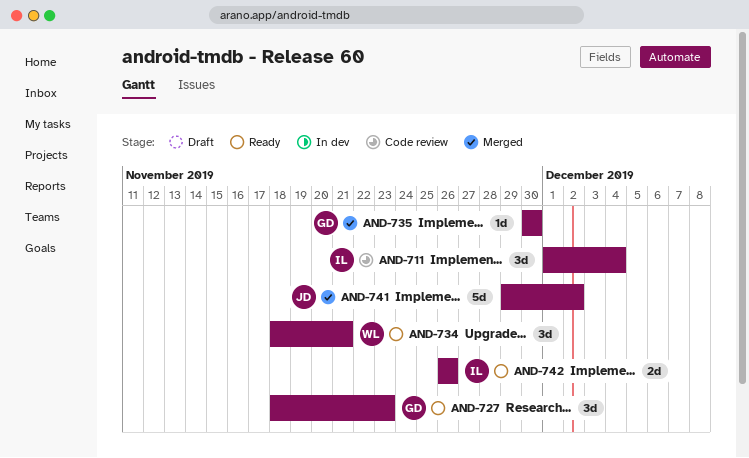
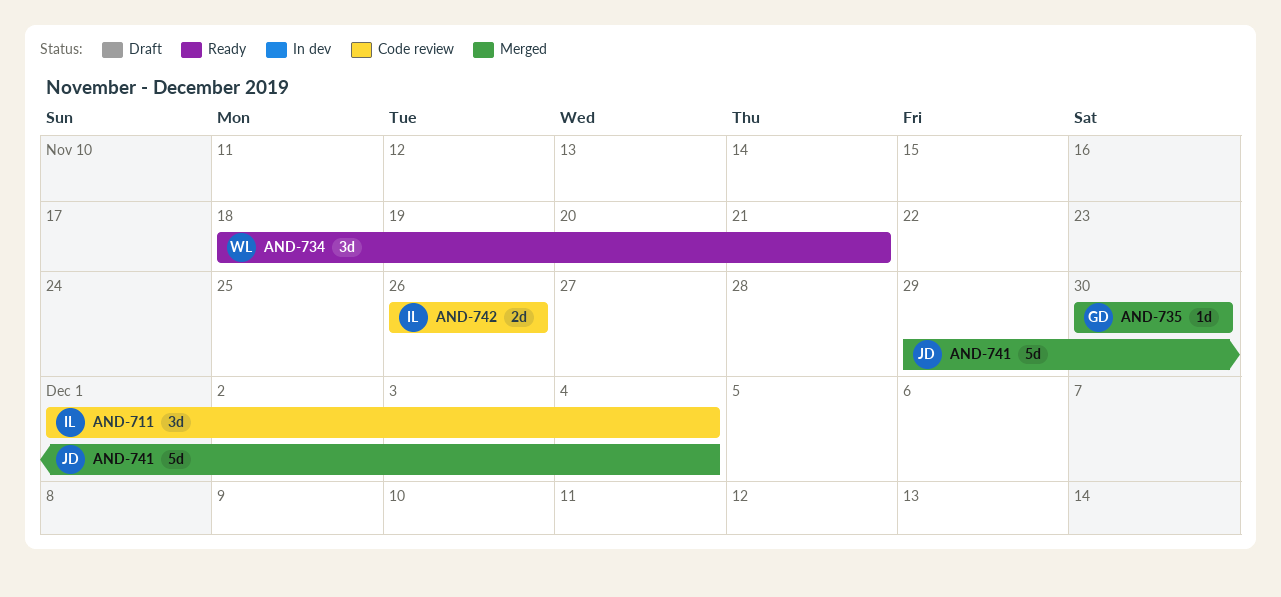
AND-727: present -> none
AND-741, due: Dec 2 -> Dec 4
AND-742, status: Ready -> Code review

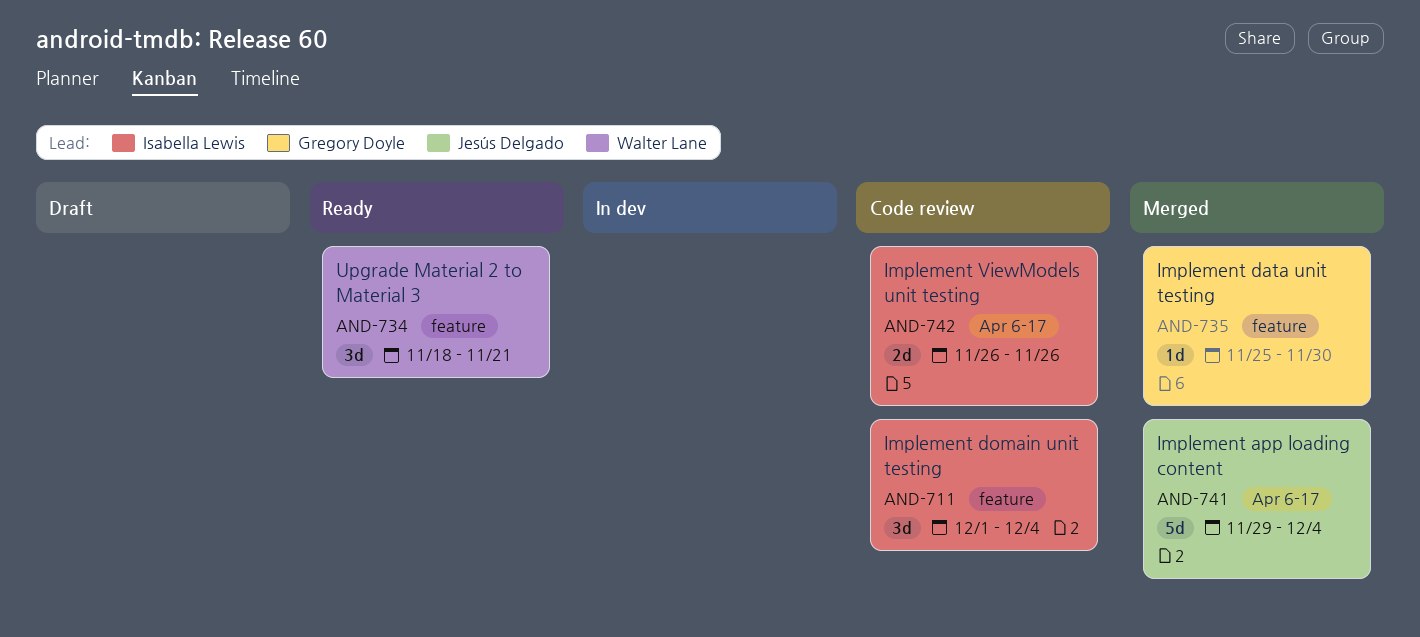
AND-735, start: Nov 30 -> Nov 25

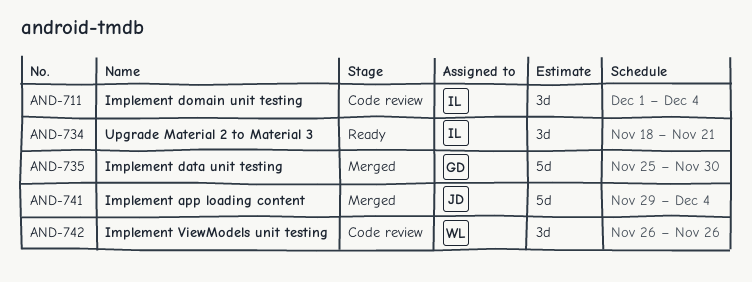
AND-734, owner: Walter Lane -> Isabella Lewis
AND-735, estimate: 1d -> 5d
AND-742, owner: Isabella Lewis -> Walter Lane
AND-742, estimate: 2d -> 3d

